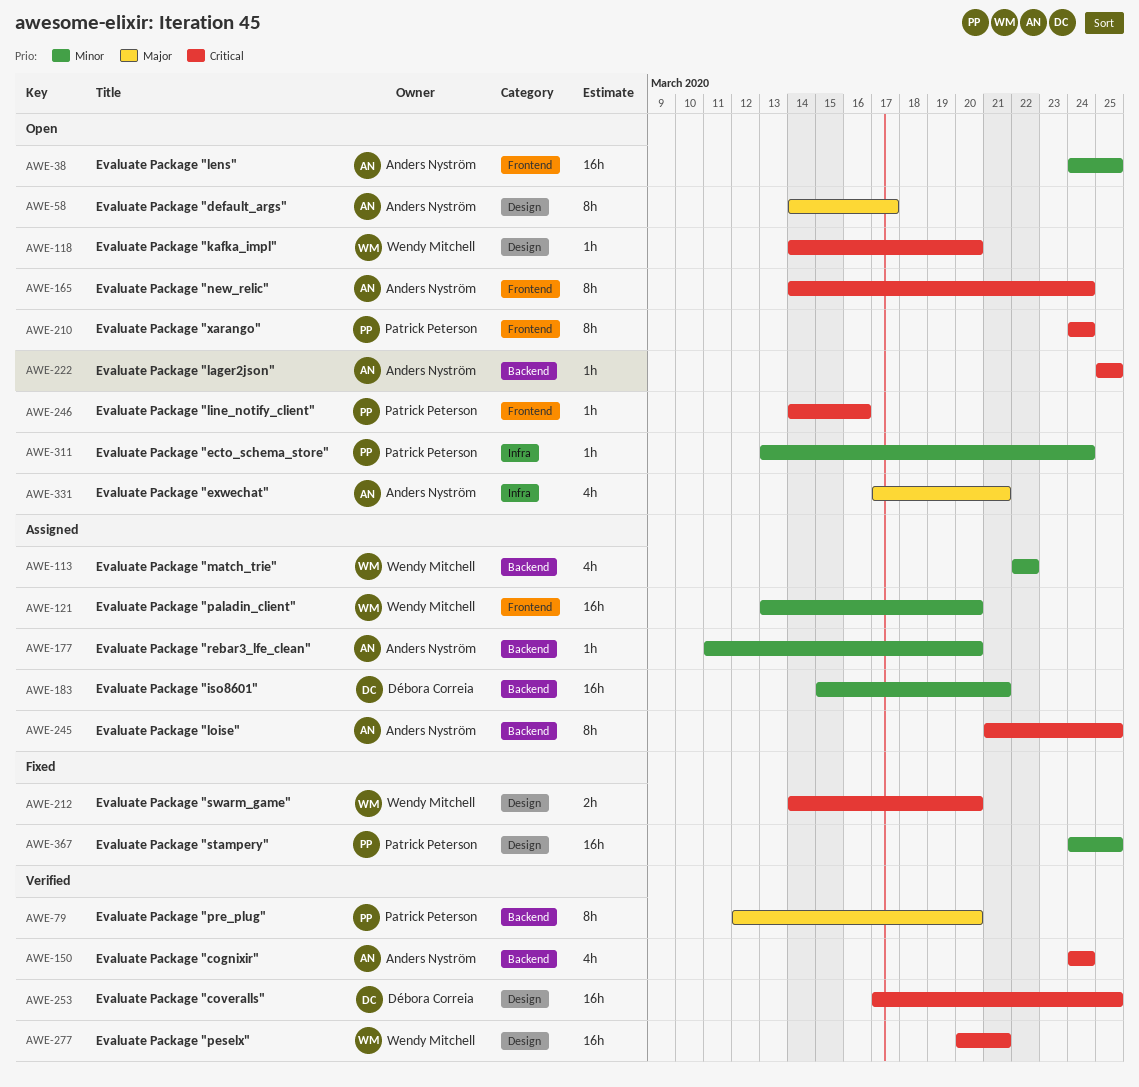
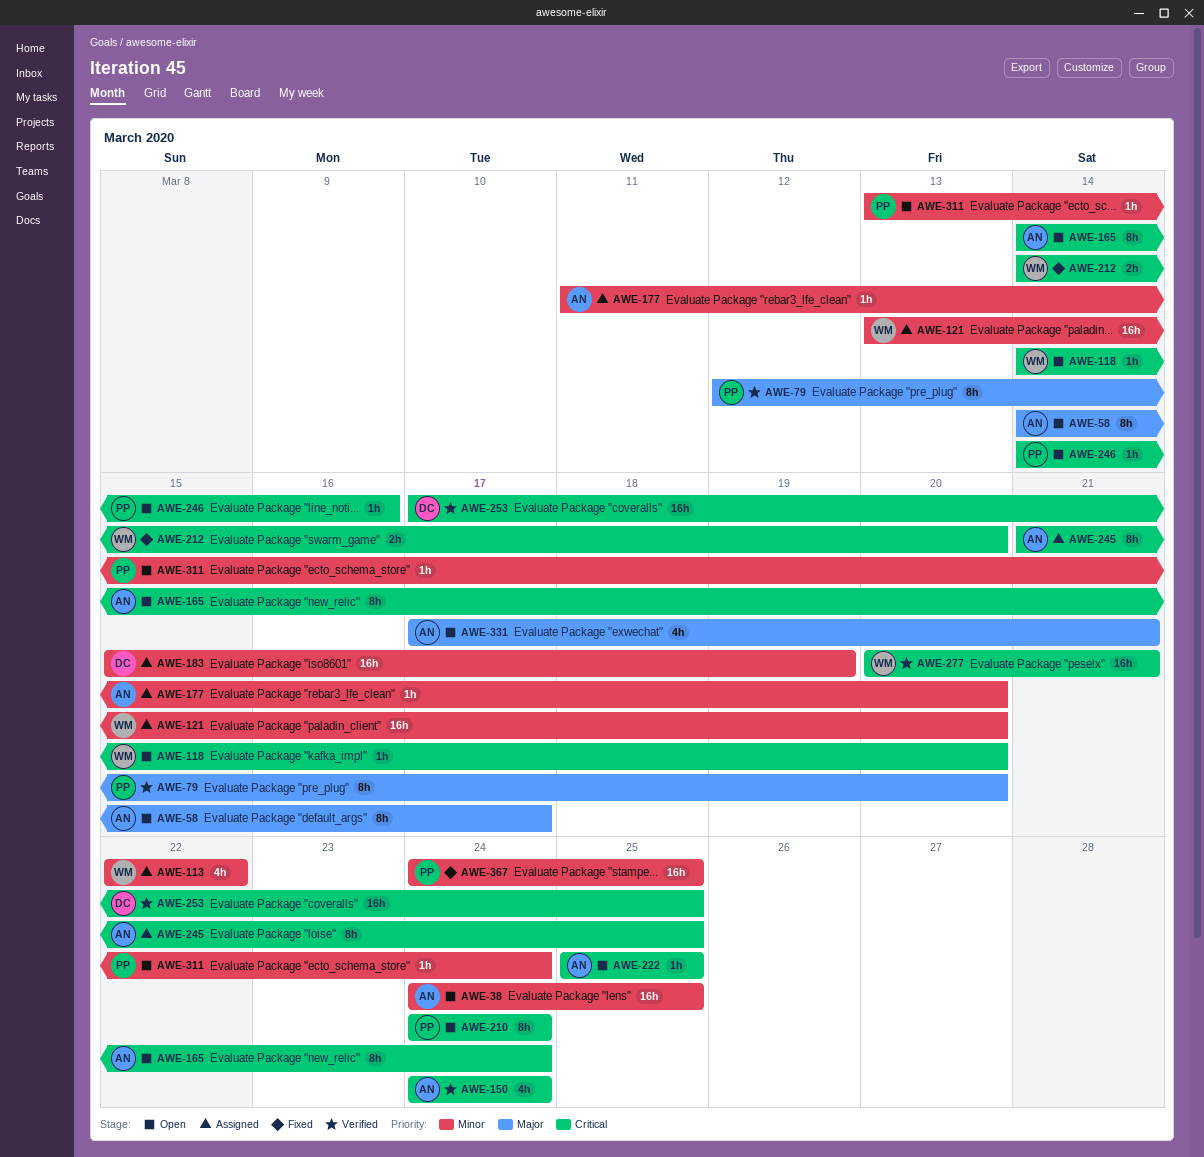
AWE-183, due: Mar 21 -> Mar 19

